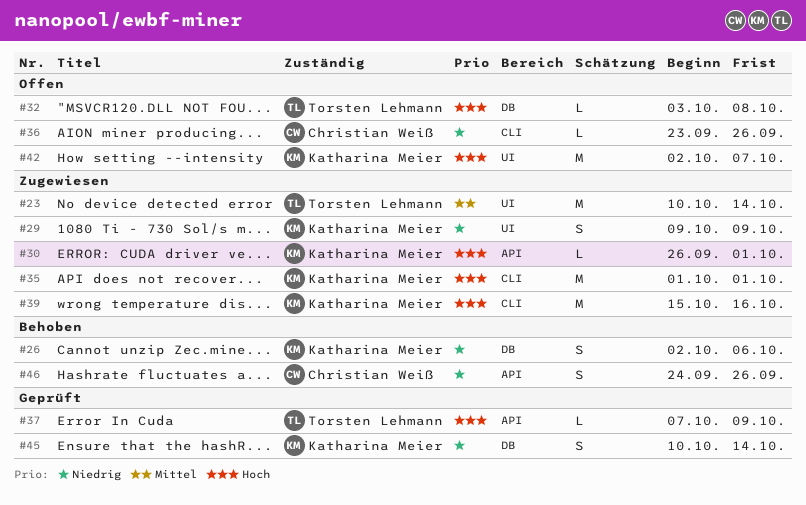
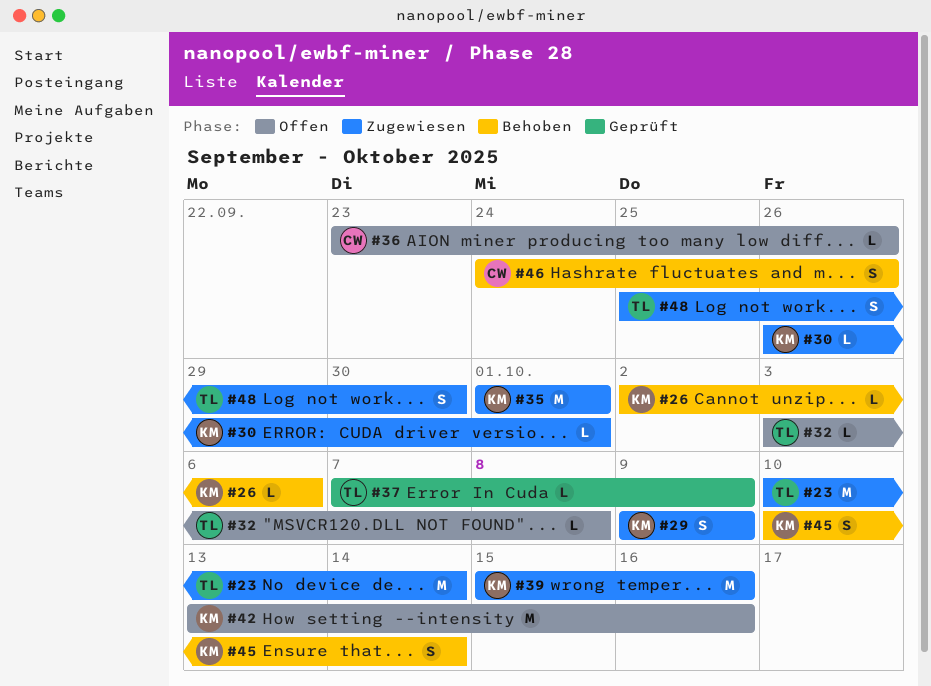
#26, estimate: S -> L
#42, start: Oct 2 -> Oct 13
#42, due: Oct 7 -> Oct 16
#45, status: Geprüft -> Behoben
#48: none -> present

